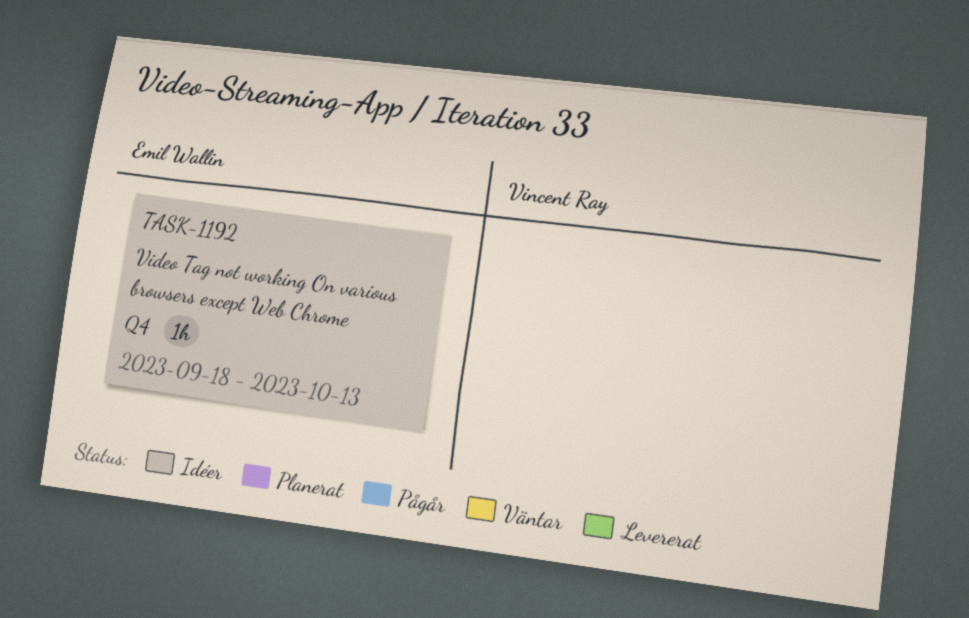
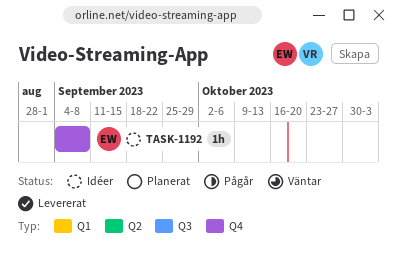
TASK-1192, start: Sep 18 -> Sep 4
TASK-1192, due: Oct 13 -> Sep 8

